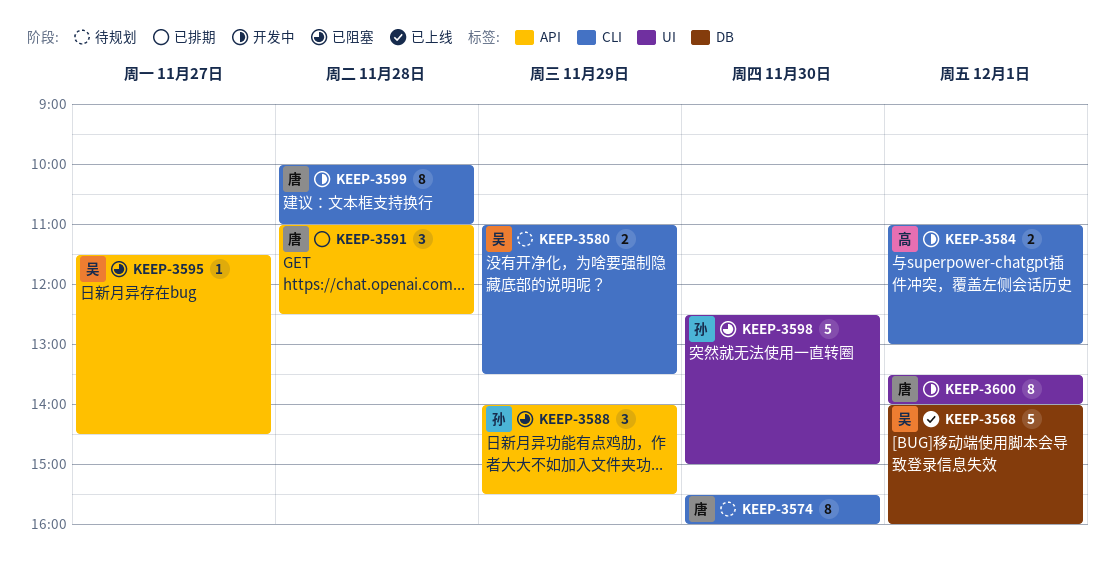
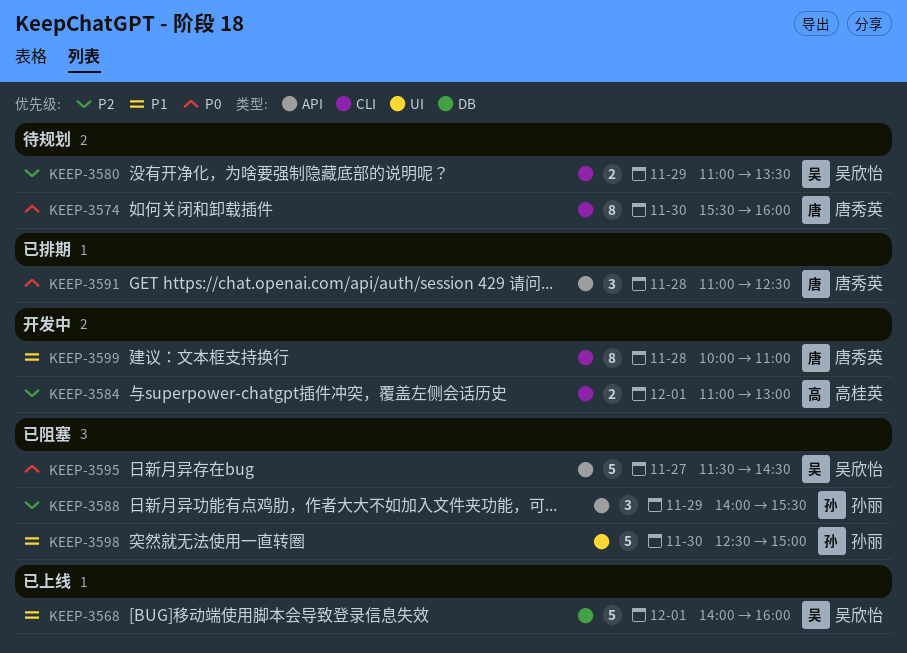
KEEP-3595, estimate: 1 -> 5
KEEP-3600: present -> none

